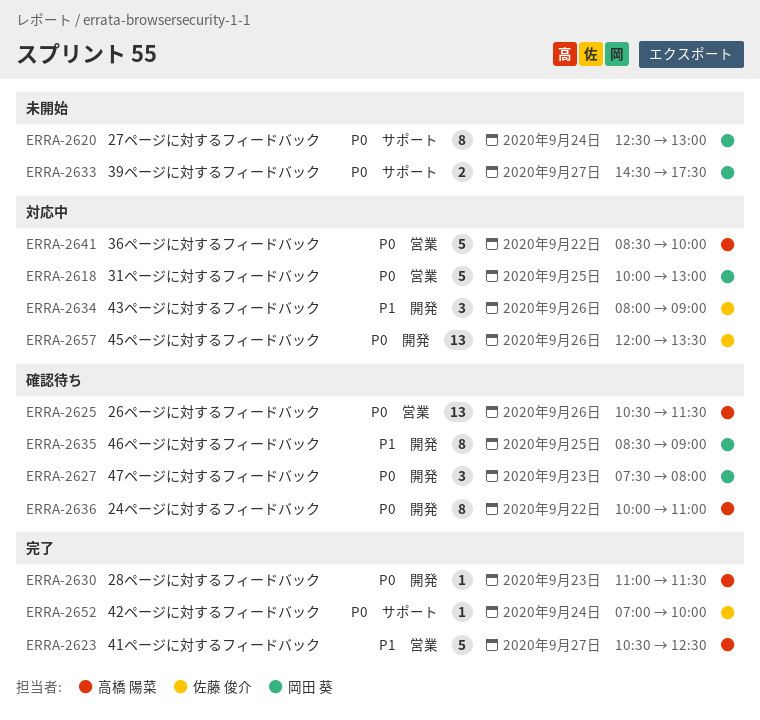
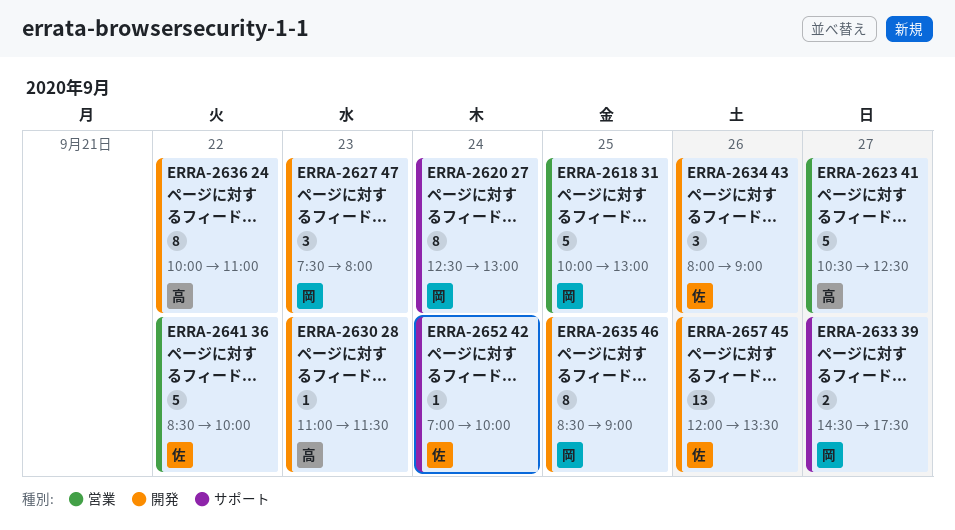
ERRA-2625: present -> none
ERRA-2641, owner: 高橋 陽菜 -> 佐藤 俊介

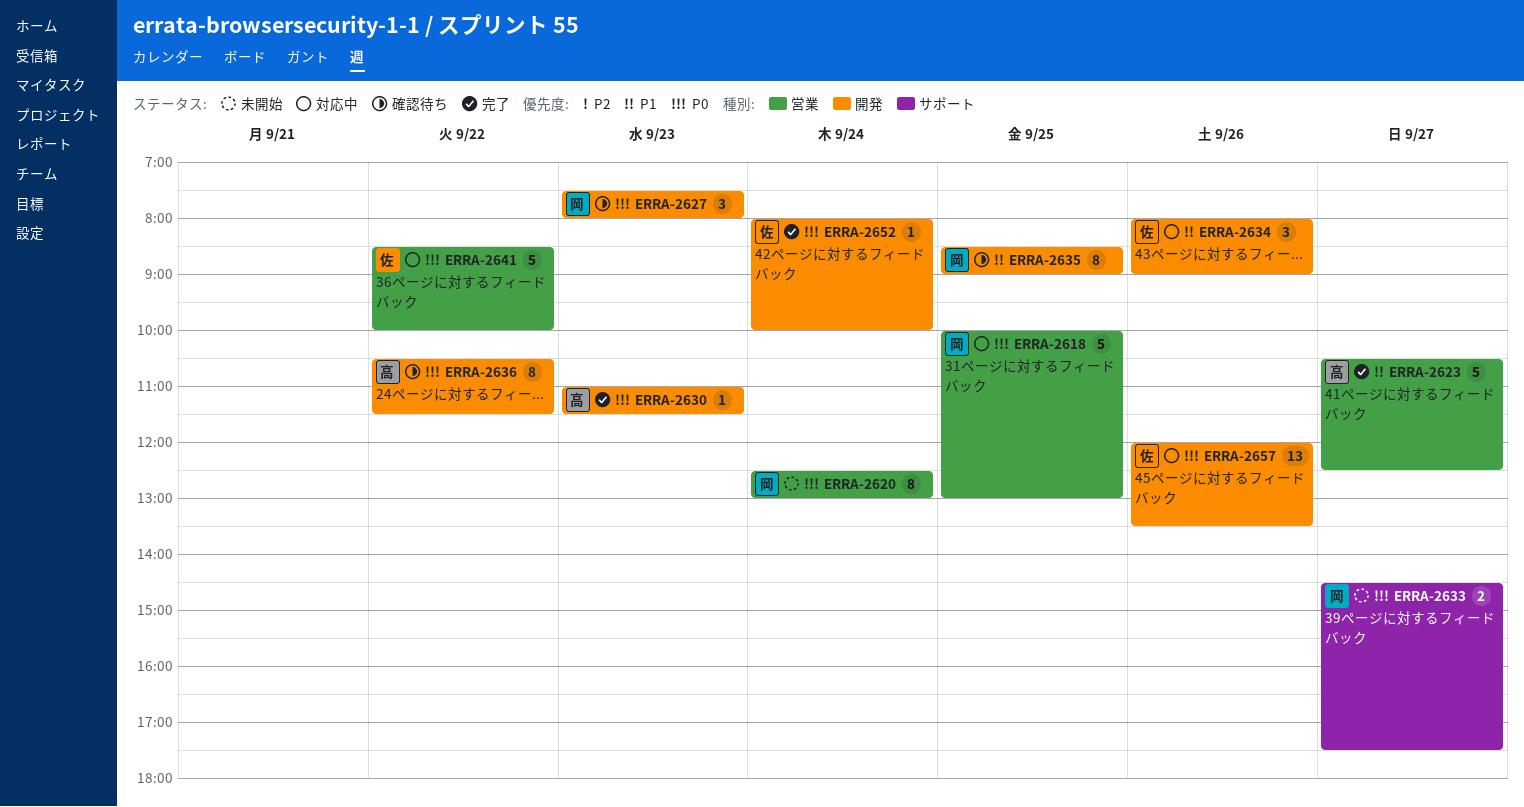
ERRA-2620, label: サポート -> 営業
ERRA-2636, begins: 10:00 -> 10:30
ERRA-2636, ends: 11:00 -> 11:30
ERRA-2652, label: サポート -> 開発
ERRA-2652, begins: 07:00 -> 08:00

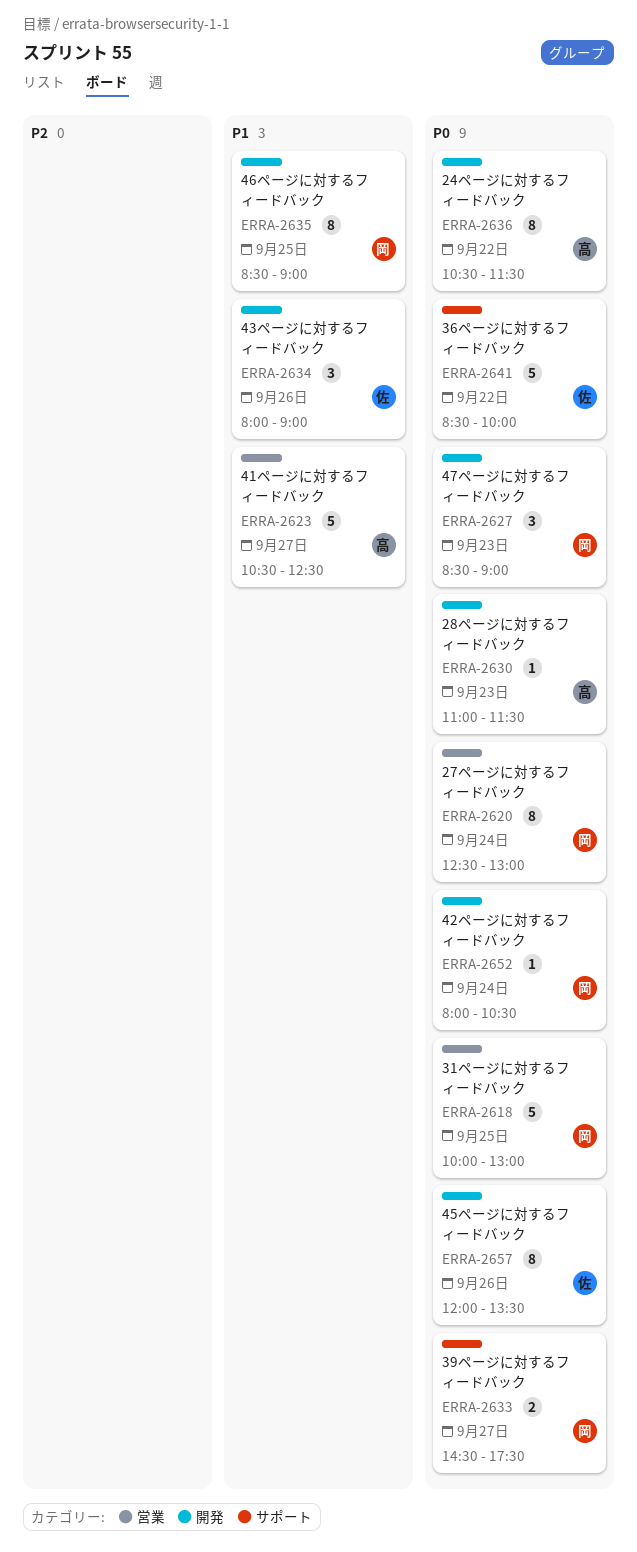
ERRA-2627, begins: 07:30 -> 08:30
ERRA-2627, ends: 08:00 -> 09:00
ERRA-2641, label: 営業 -> サポート
ERRA-2652, owner: 佐 -> 岡
ERRA-2652, ends: 10:00 -> 10:30
ERRA-2657, estimate: 13 -> 8

